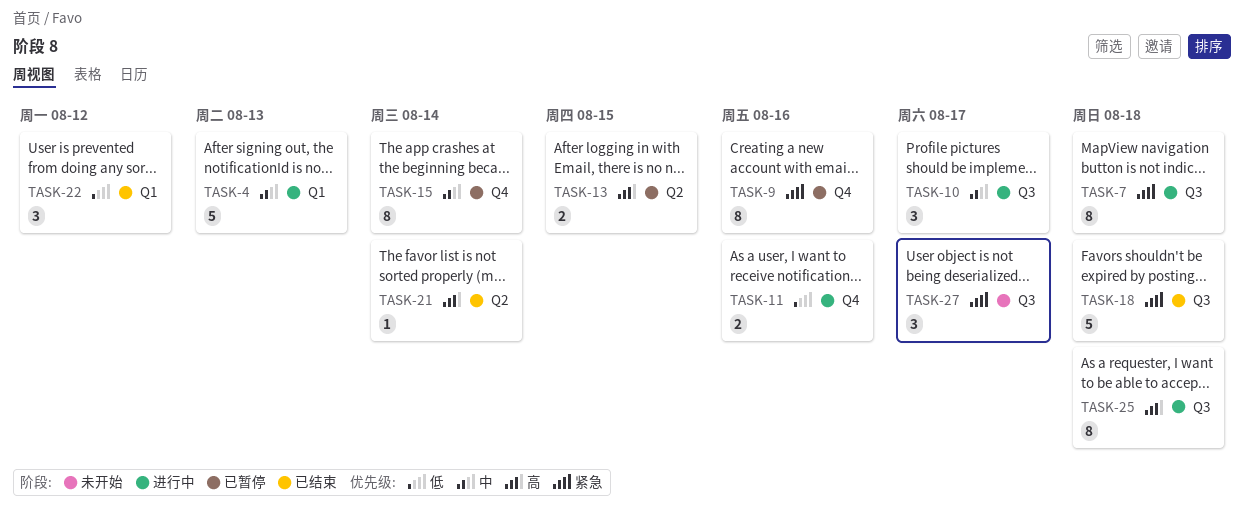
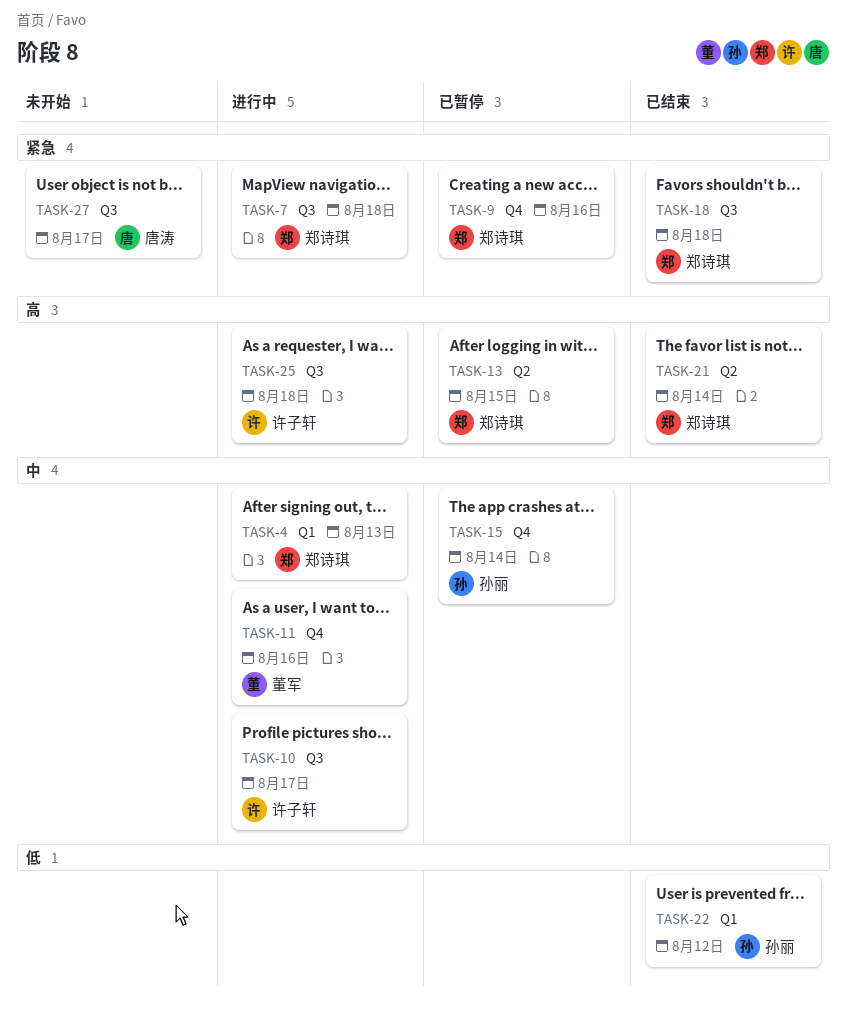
TASK-11, priority: 低 -> 中

